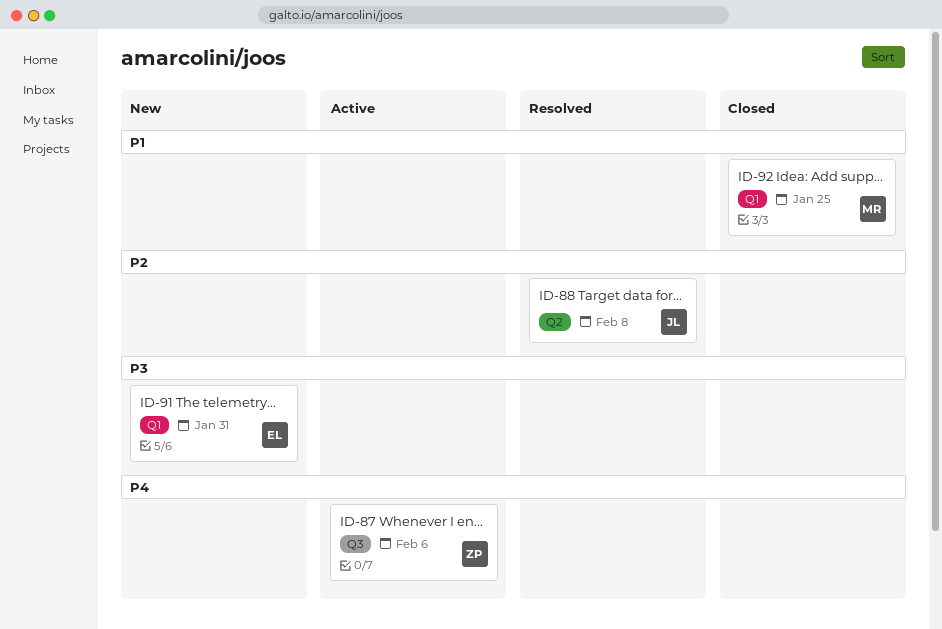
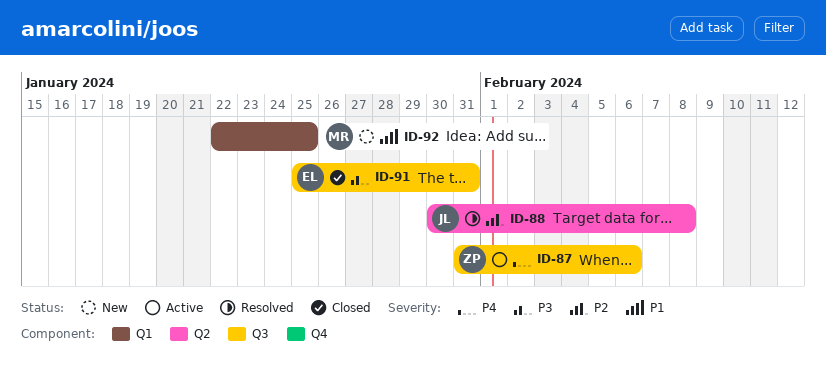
ID-91, status: New -> Closed
ID-91, label: Q1 -> Q3
ID-92, status: Closed -> New

